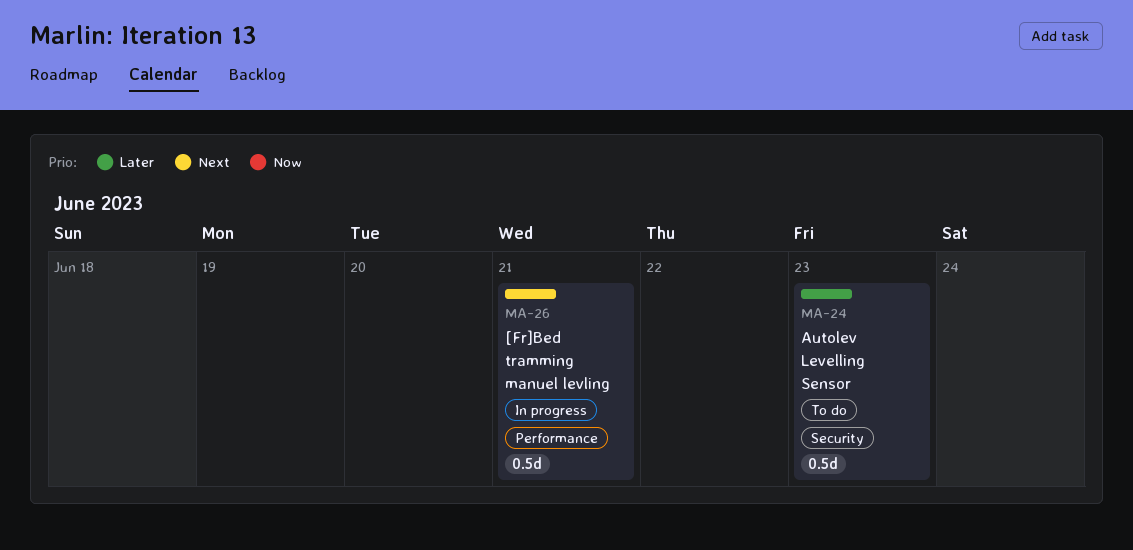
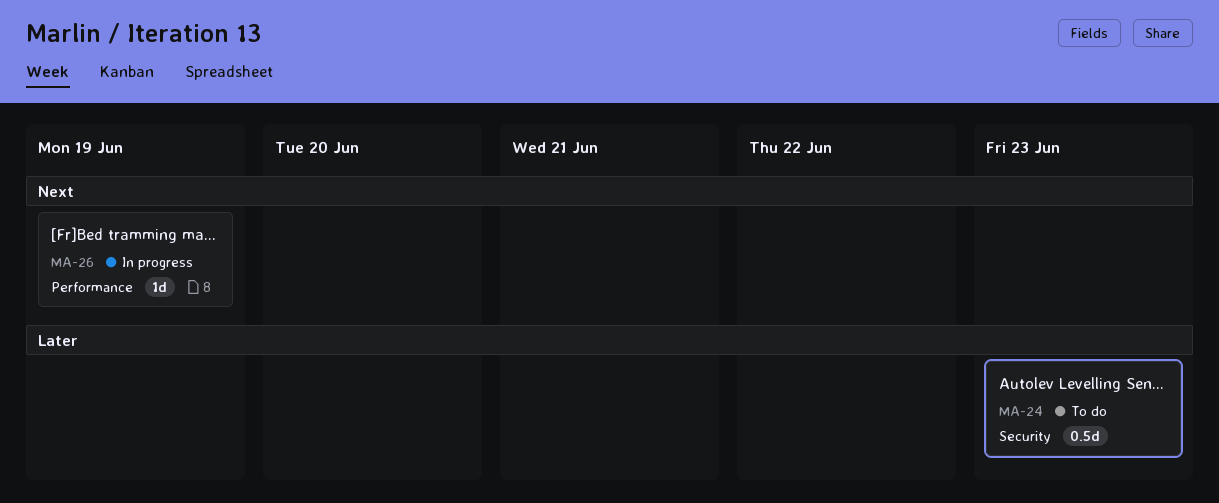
MA-26, estimate: 0.5d -> 1d
MA-26, due: Jun 21 -> Jun 19

